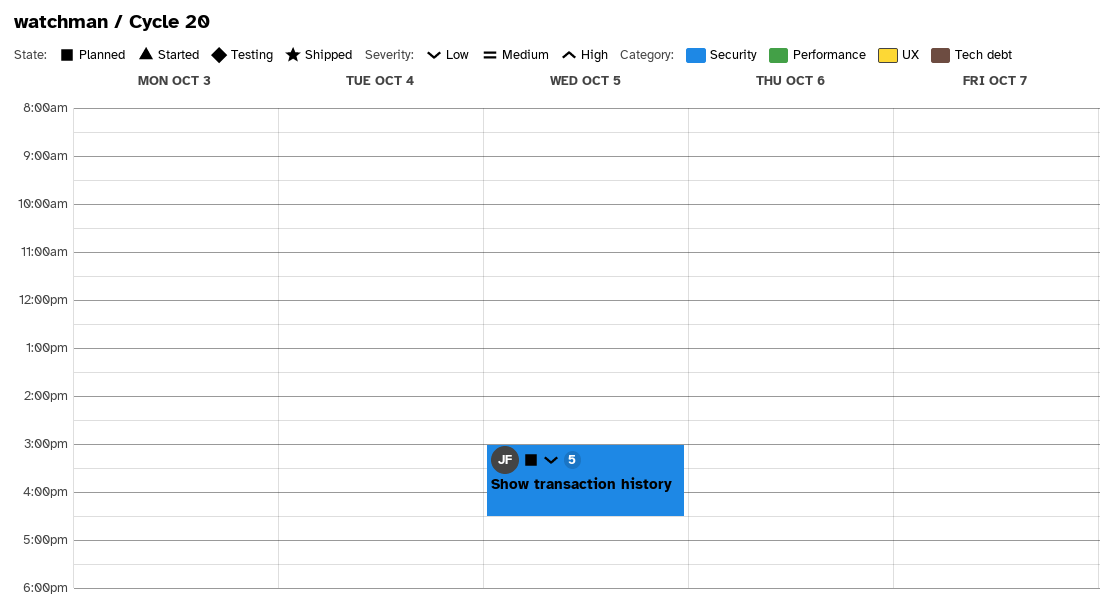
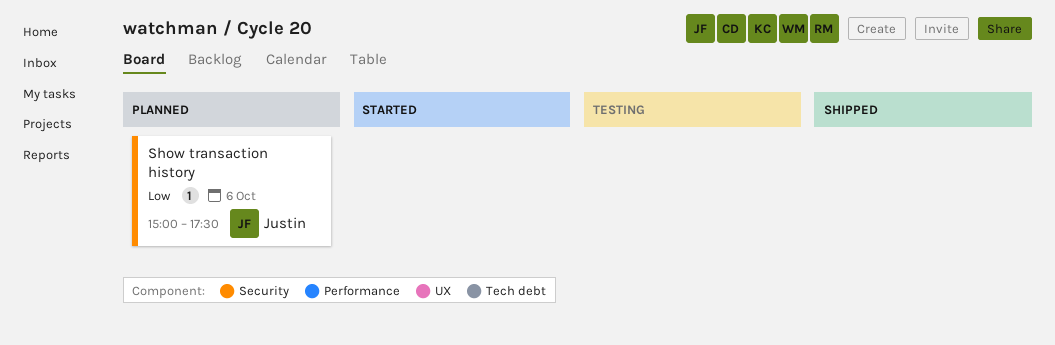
Show transaction history, estimate: 5 -> 1
Show transaction history, day: Oct 5 -> Oct 6
Show transaction history, ends: 16:30 -> 17:30

